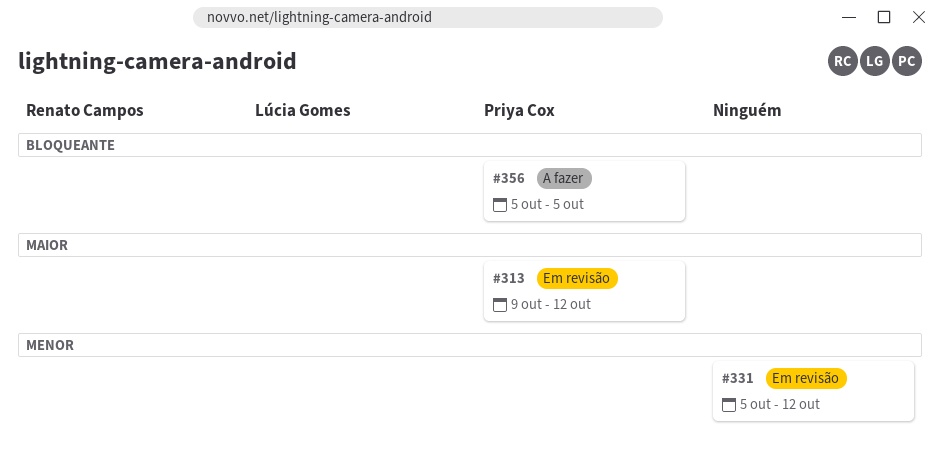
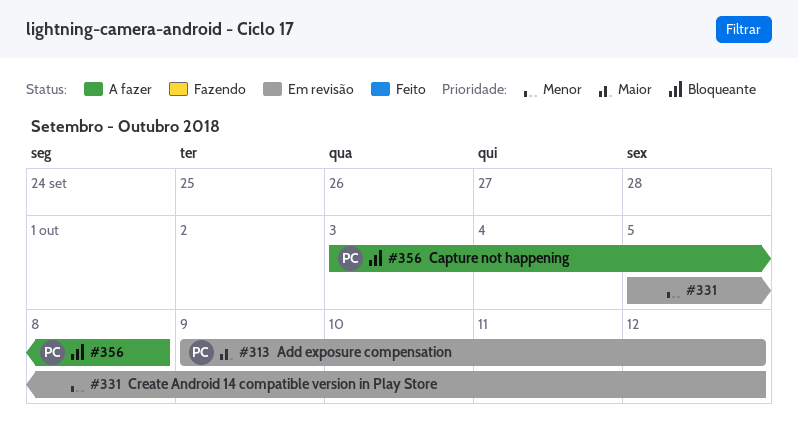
#356, start: Oct 5 -> Oct 3
#356, due: Oct 5 -> Oct 8

